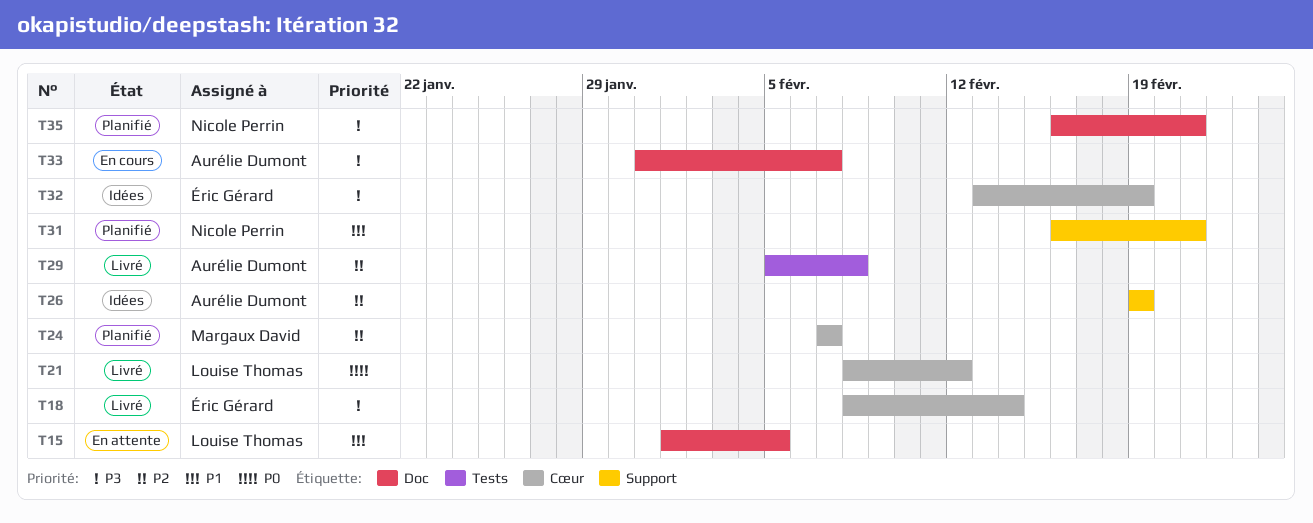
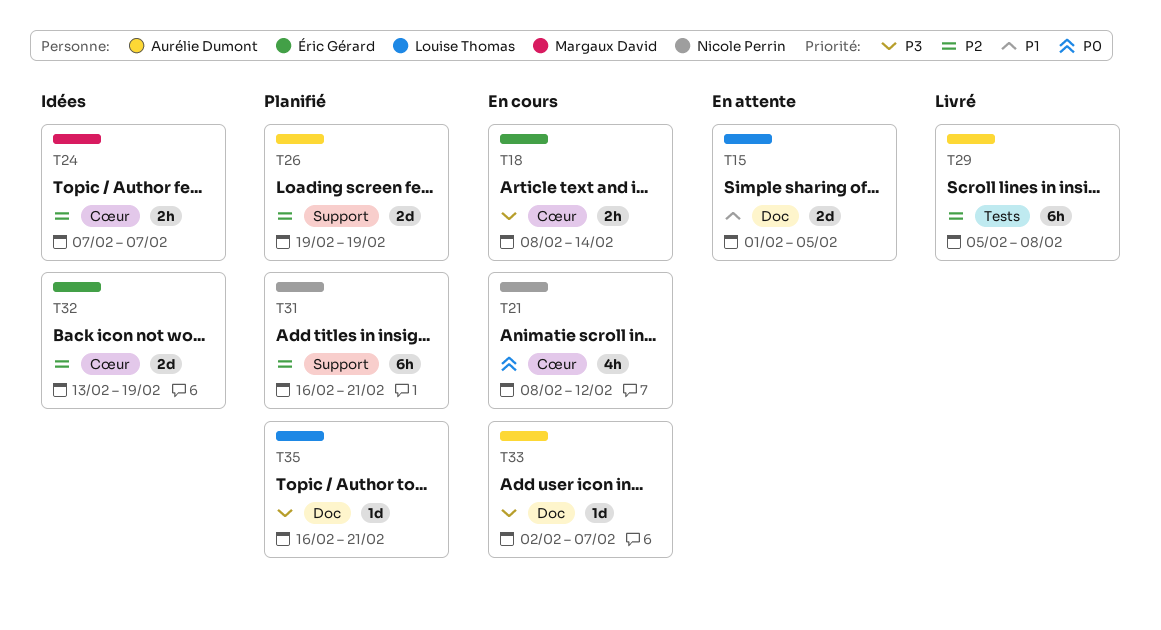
T18, status: Livré -> En cours
T21, status: Livré -> En cours
T21, owner: Louise Thomas -> Nicole Perrin
T24, status: Planifié -> Idées
T26, status: Idées -> Planifié
T31, priority: P1 -> P2
T32, priority: P3 -> P2
T33, start: Jan 31 -> Feb 2
T35, owner: Nicole Perrin -> Louise Thomas

